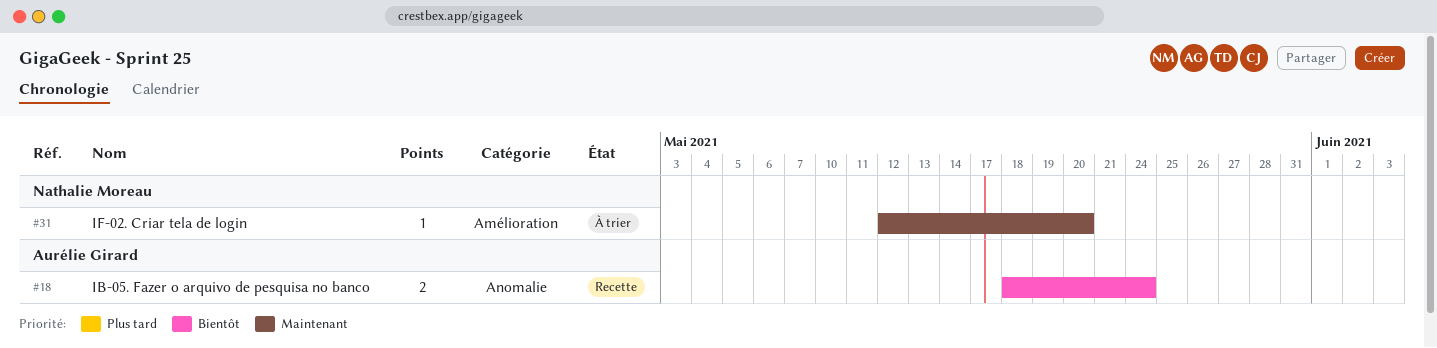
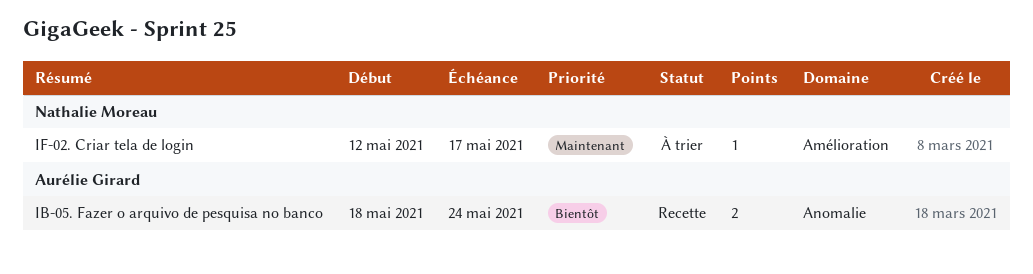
IF-02. Criar tela de login, due: May 20 -> May 17

